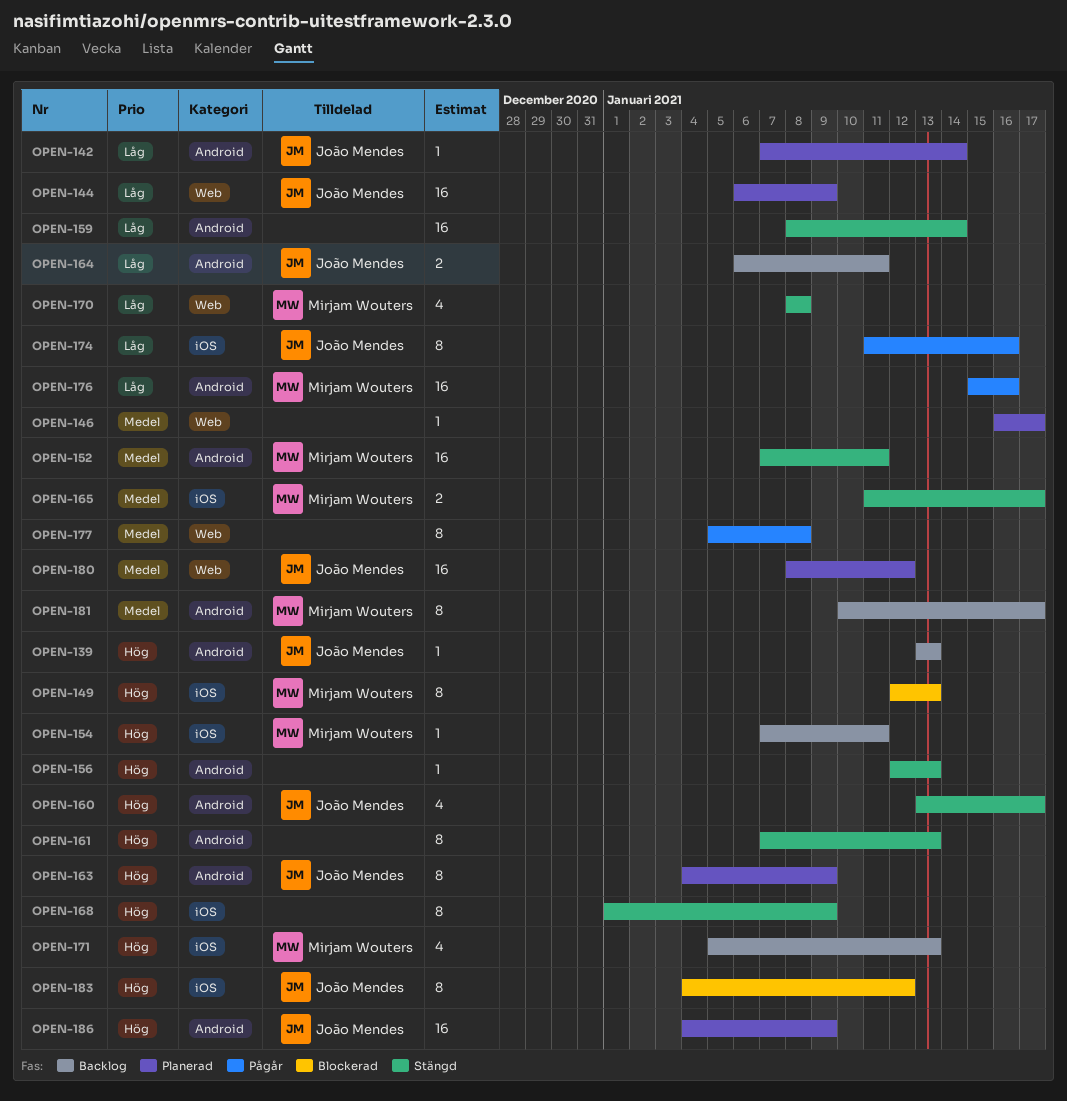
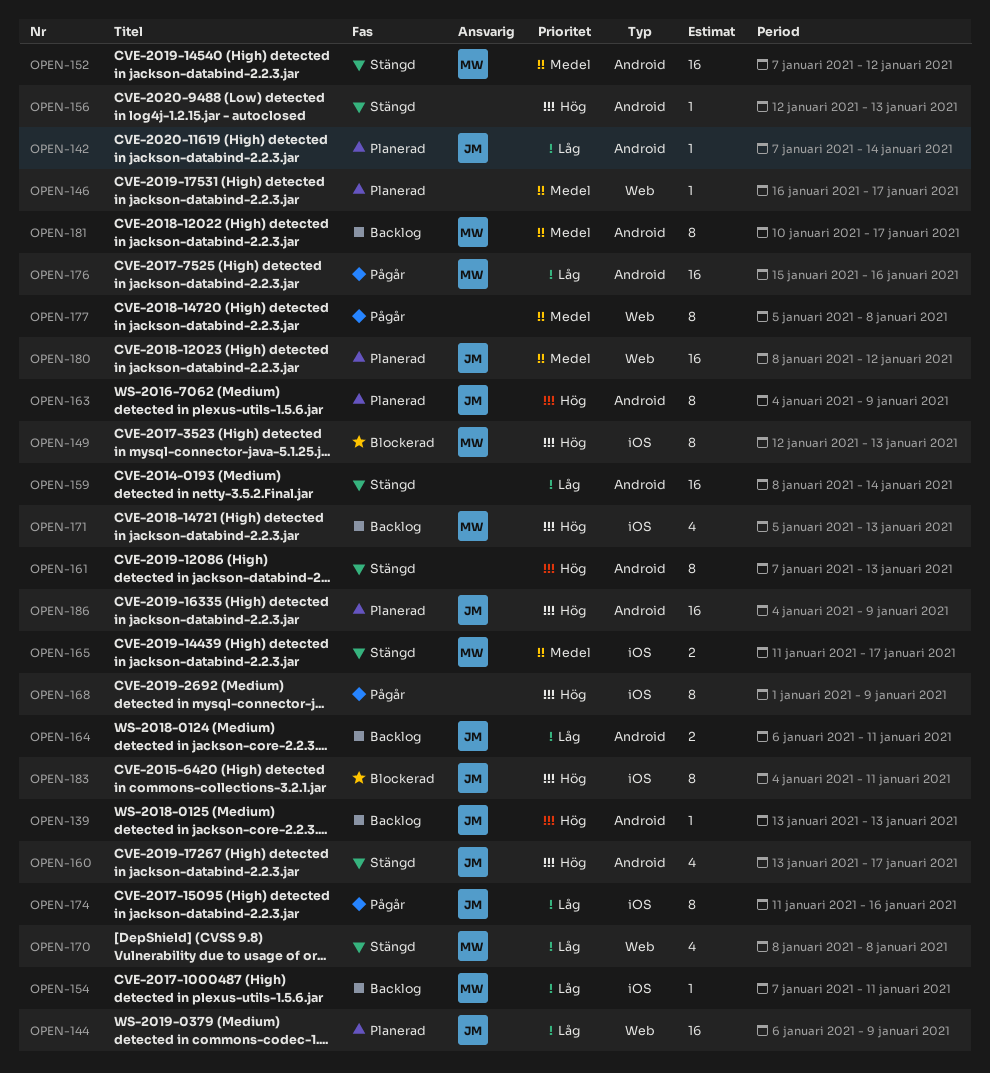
OPEN-152, due: Jan 11 -> Jan 12
OPEN-154, priority: Hög -> Låg
OPEN-168, status: Stängd -> Pågår
OPEN-183, due: Jan 12 -> Jan 11

